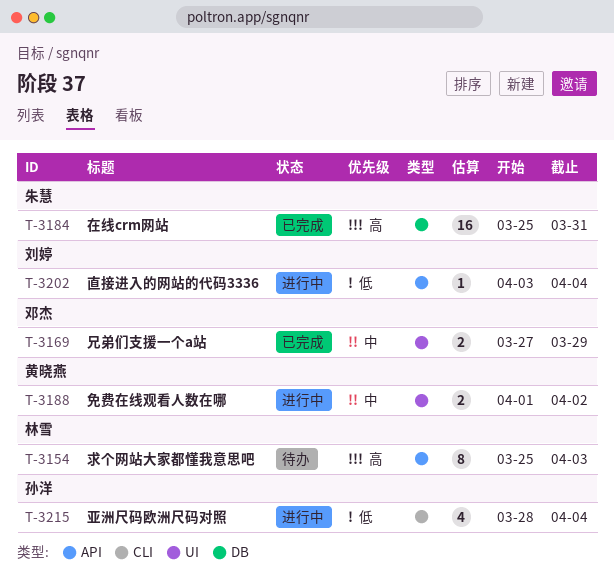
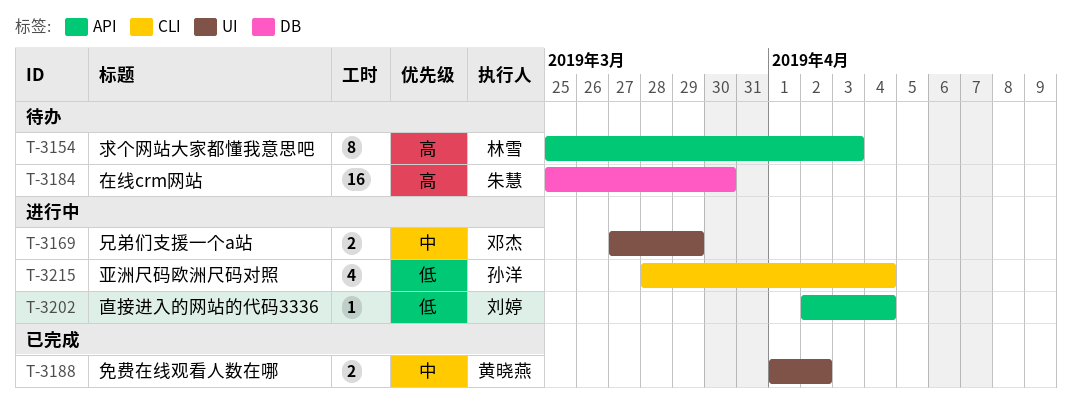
T-3169, status: 已完成 -> 进行中
T-3184, status: 已完成 -> 待办
T-3184, due: Mar 31 -> Mar 30
T-3188, status: 进行中 -> 已完成
T-3202, start: Apr 3 -> Apr 2

